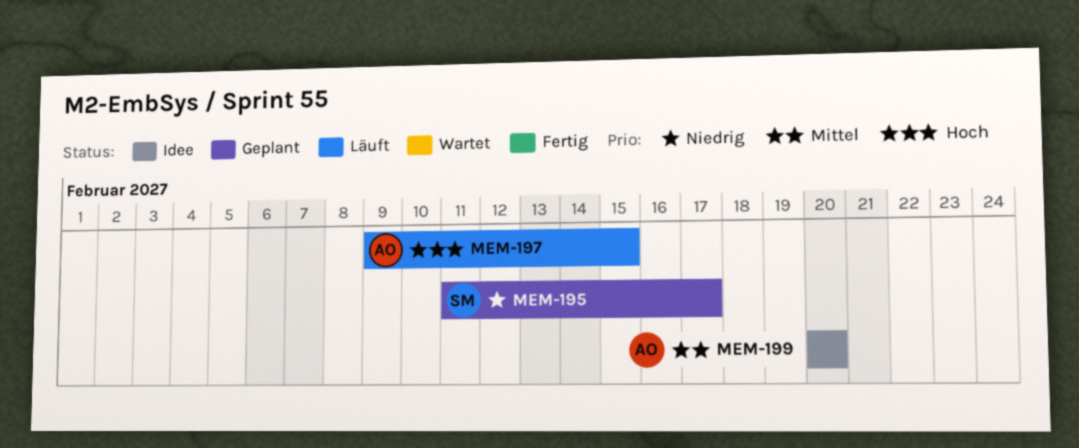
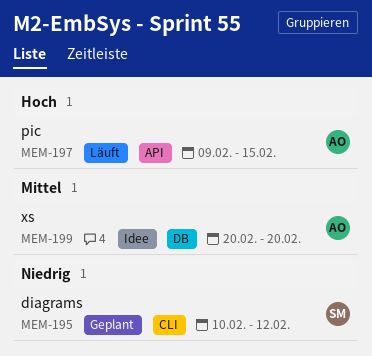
MEM-195, start: Feb 11 -> Feb 10
MEM-195, due: Feb 17 -> Feb 12

